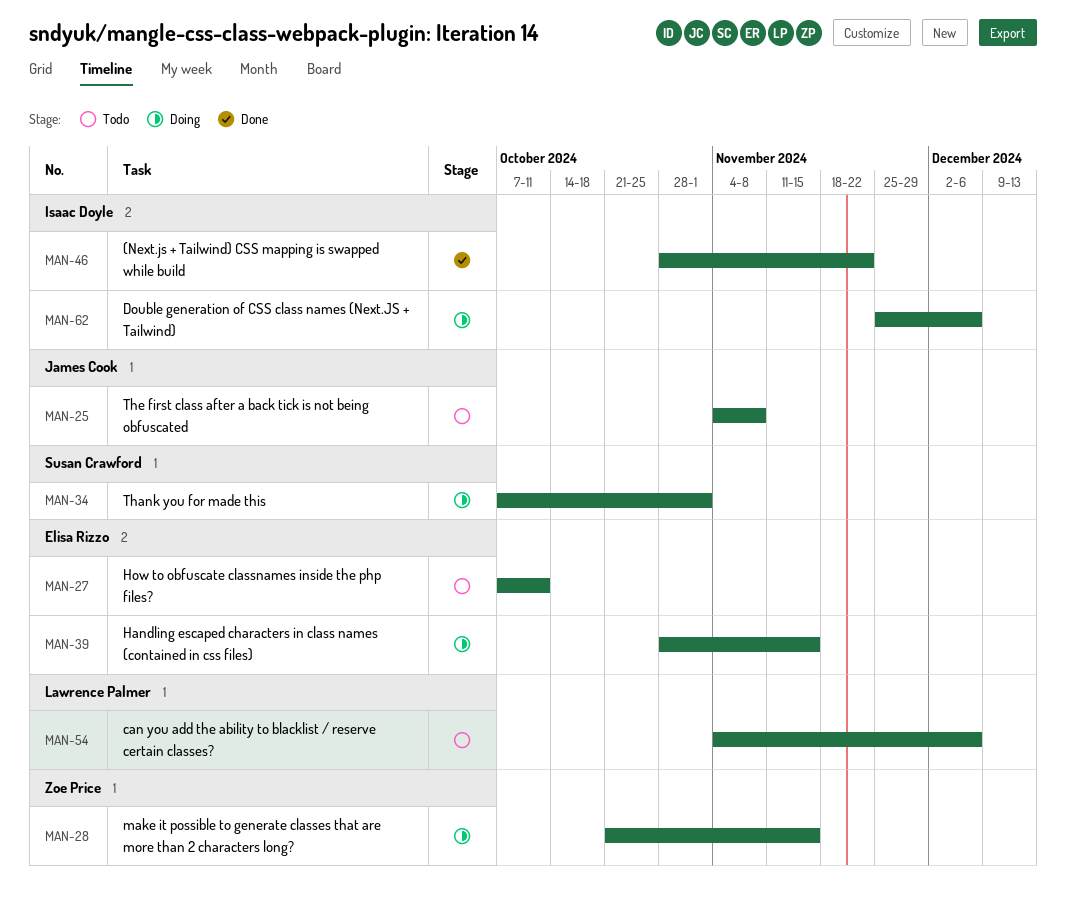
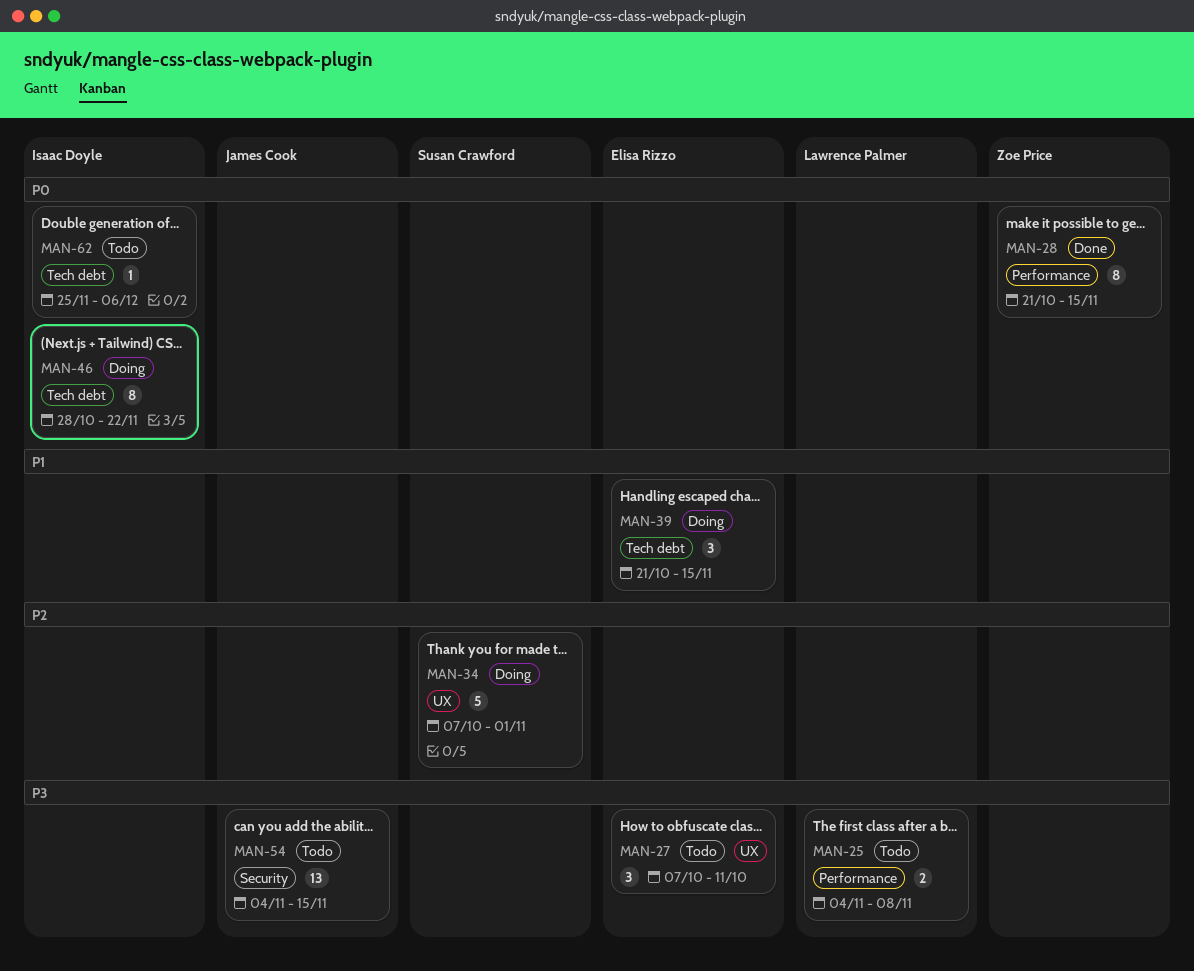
MAN-25, owner: James Cook -> Lawrence Palmer
MAN-28, status: Doing -> Done
MAN-39, start: Oct 28 -> Oct 21
MAN-46, status: Done -> Doing
MAN-54, owner: Lawrence Palmer -> James Cook
MAN-54, due: Dec 6 -> Nov 15
MAN-62, status: Doing -> Todo

